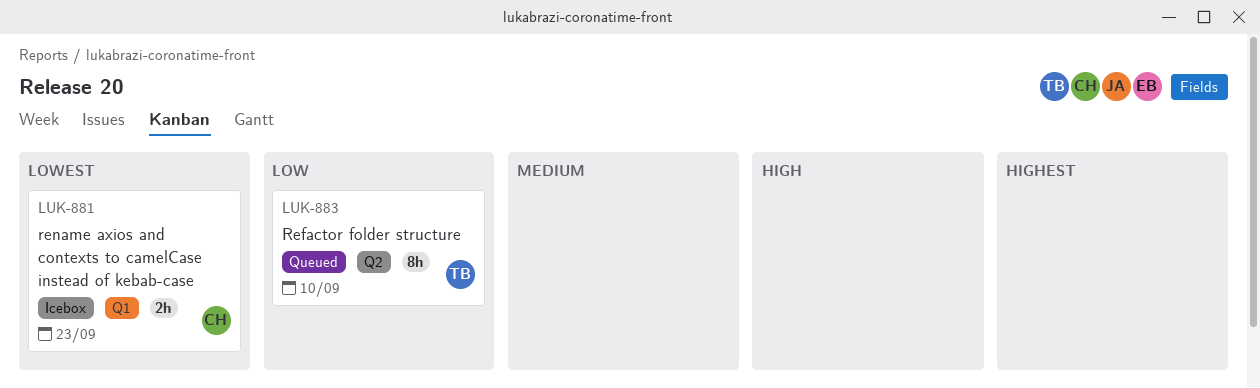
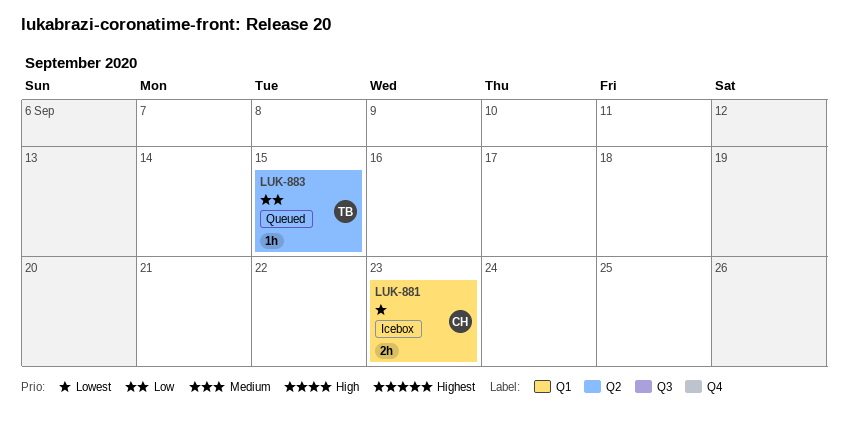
LUK-883, estimate: 8h -> 1h
LUK-883, due: Sep 10 -> Sep 15

